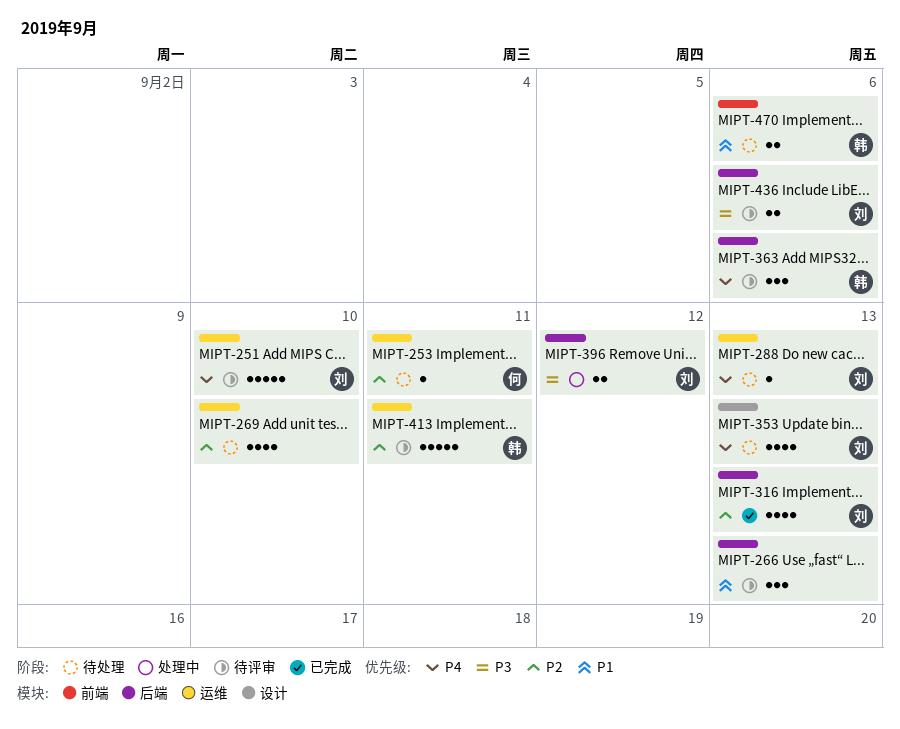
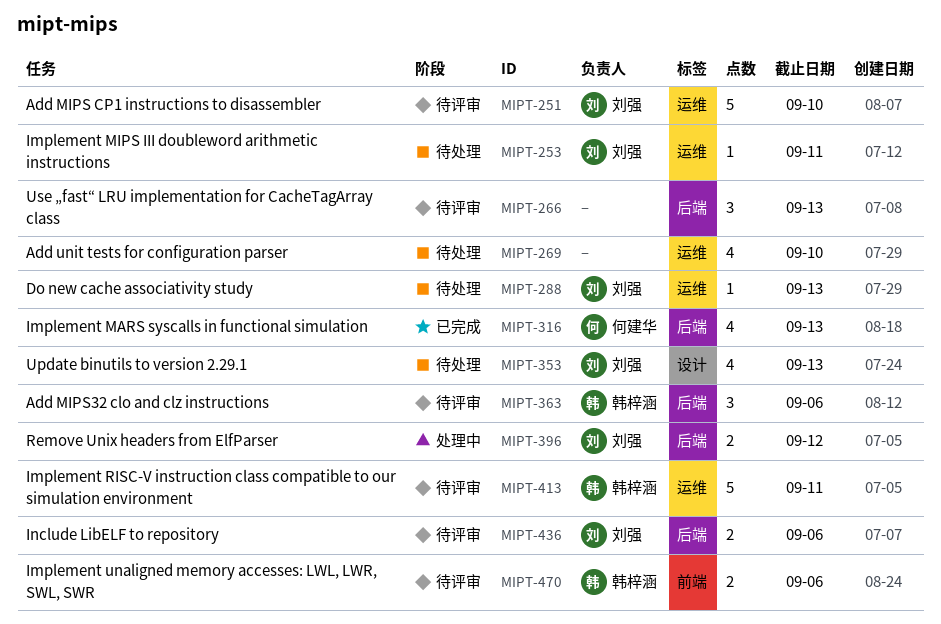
MIPT-253, owner: 何建华 -> 刘强
MIPT-316, owner: 刘强 -> 何建华
MIPT-470, status: 待处理 -> 待评审

